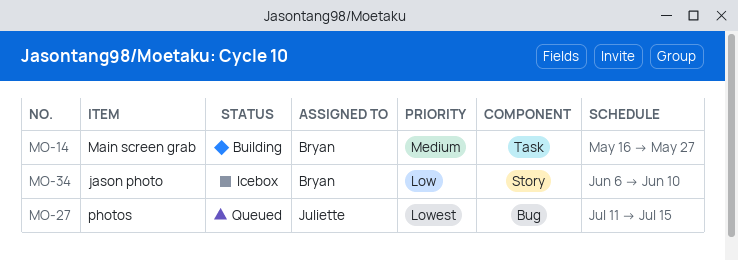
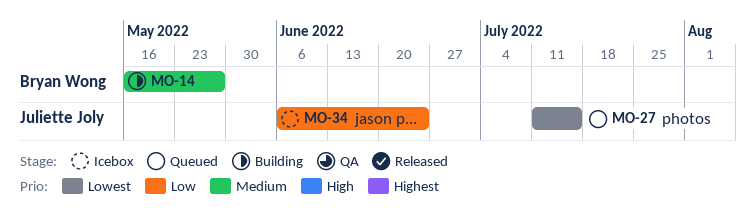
MO-34, owner: Bryan Wong -> Juliette Joly
MO-34, due: Jun 10 -> Jun 24

